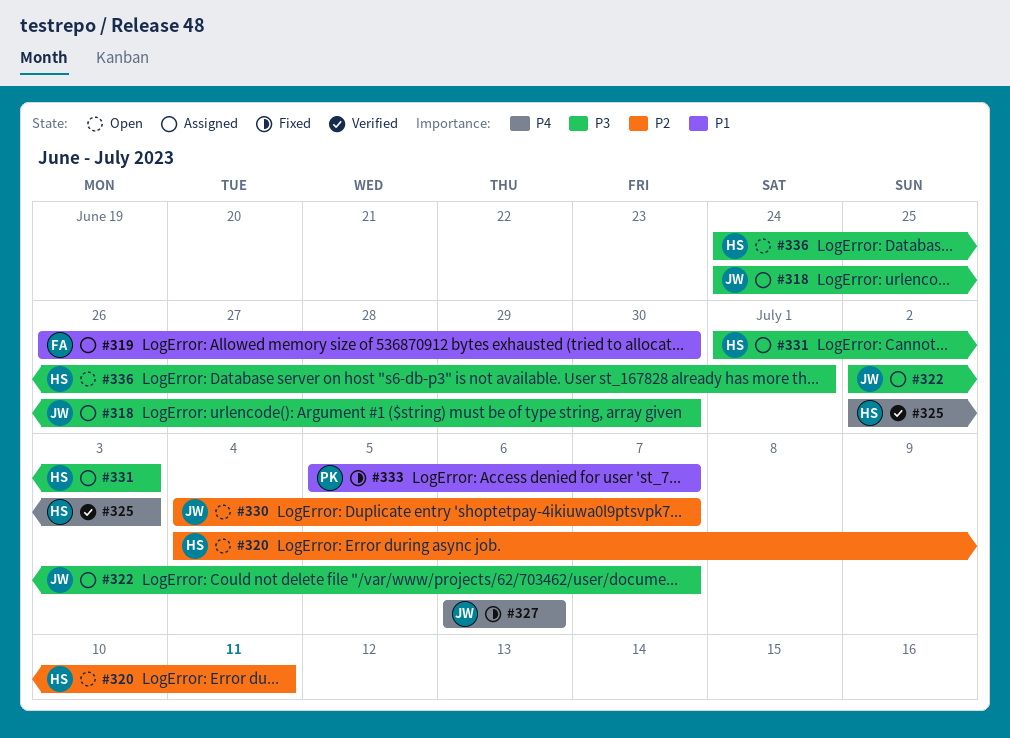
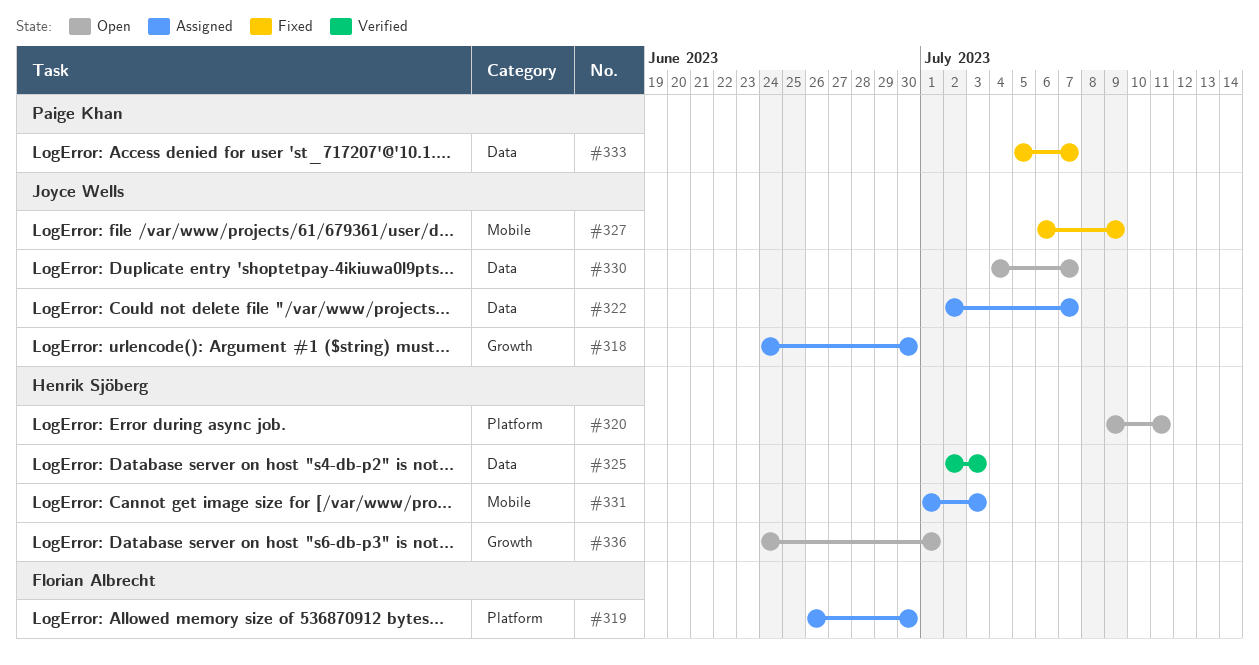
#320, start: Jul 4 -> Jul 9
#327, due: Jul 6 -> Jul 9

